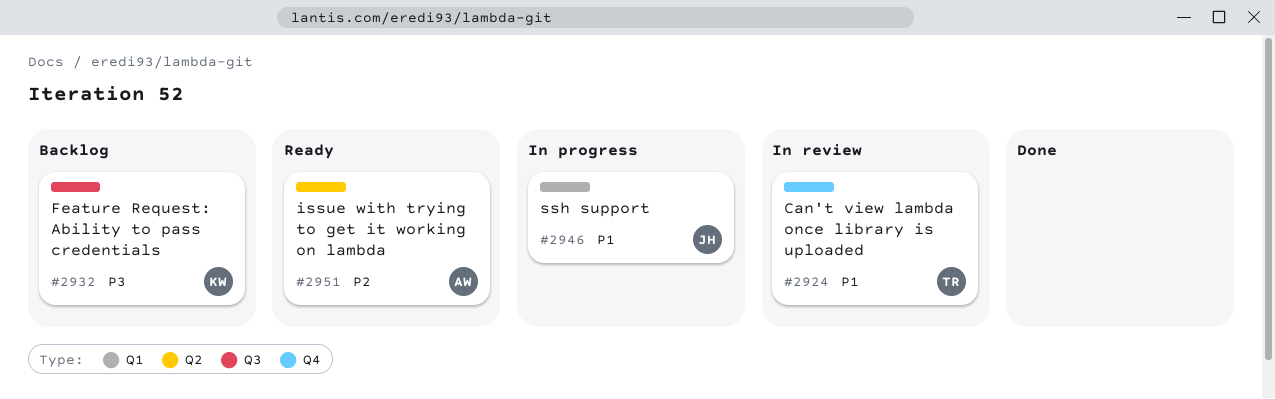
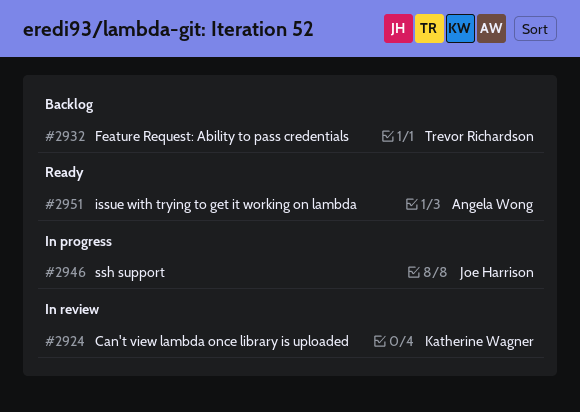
#2924, owner: Trevor Richardson -> Katherine Wagner
#2932, owner: Katherine Wagner -> Trevor Richardson

